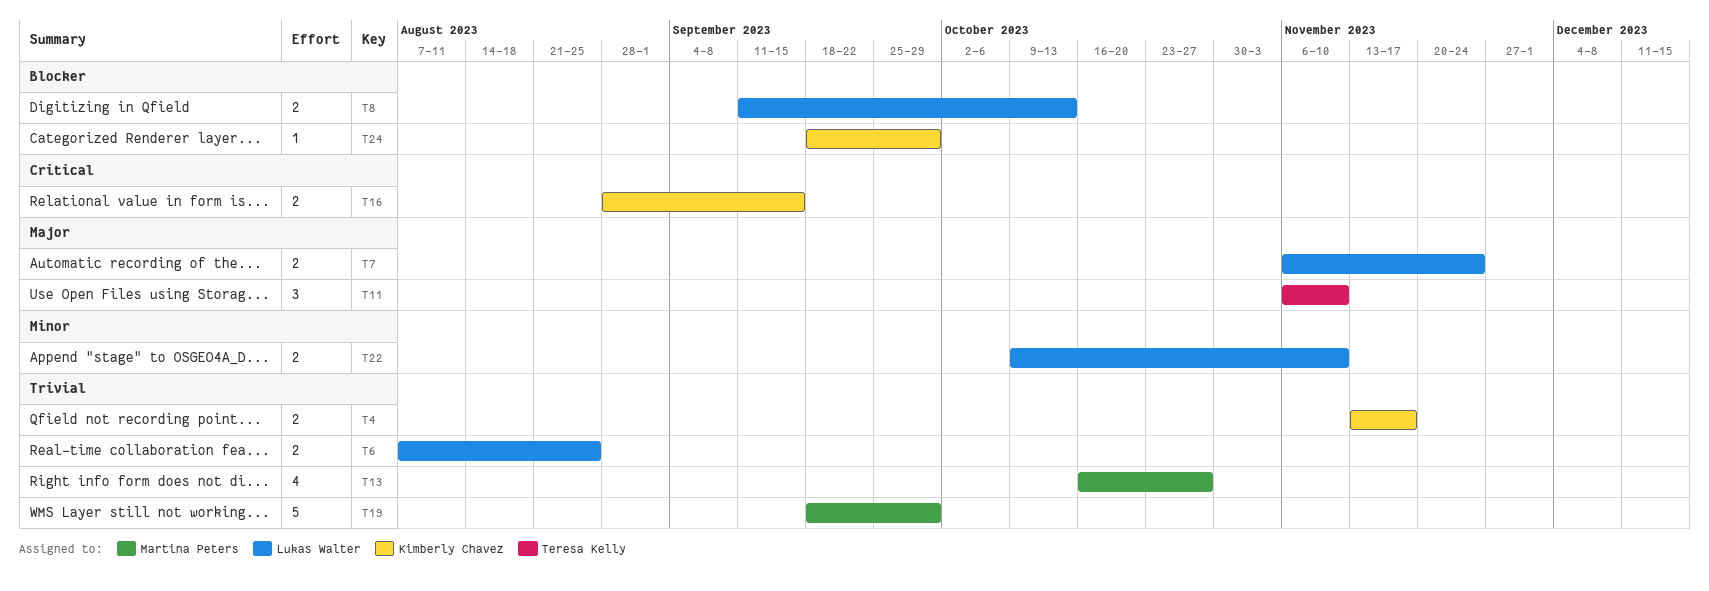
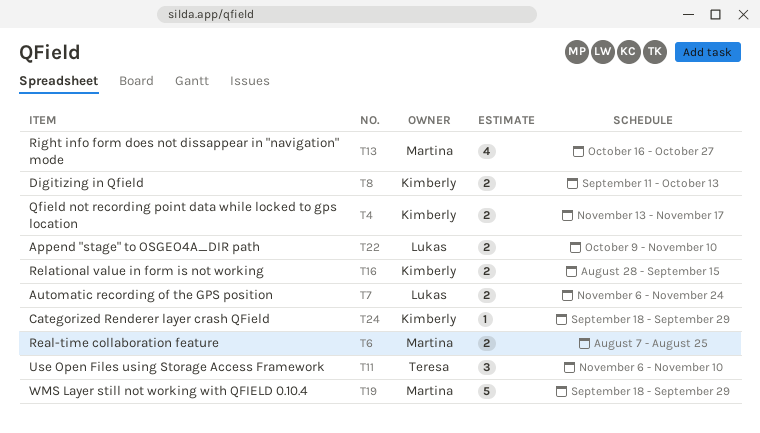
T6, owner: Lukas Walter -> Martina Peters
T8, owner: Lukas Walter -> Kimberly Chavez

